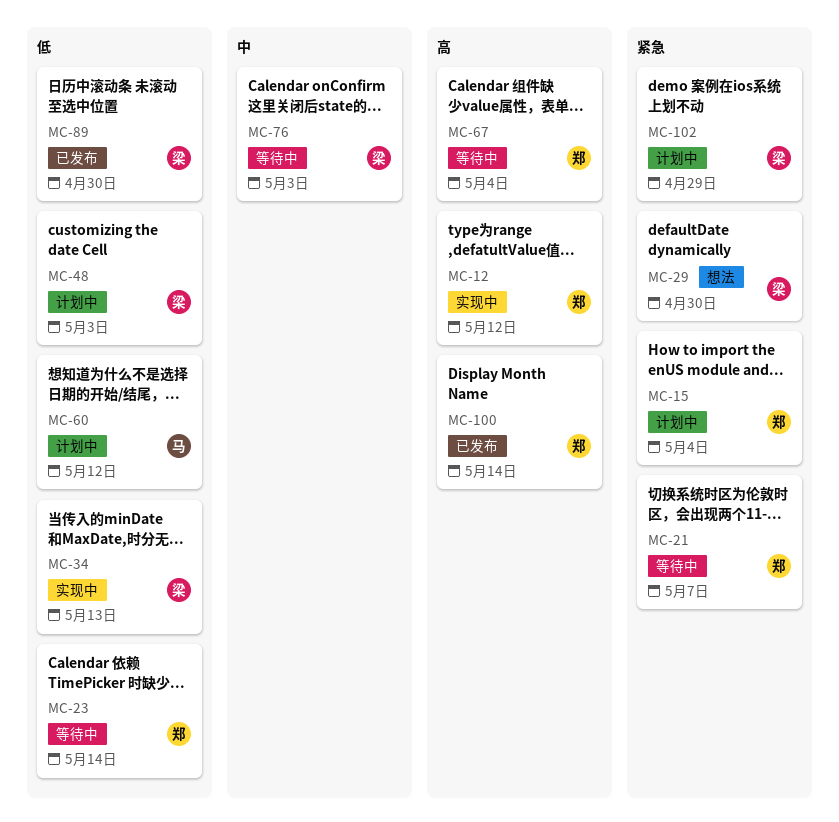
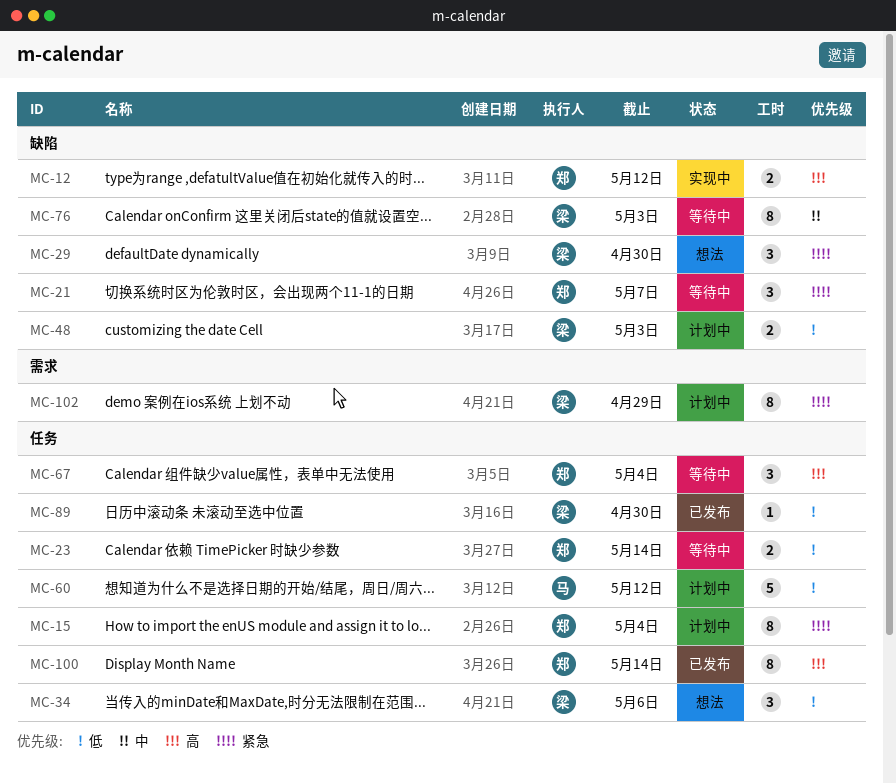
MC-34, status: 实现中 -> 想法
MC-34, due: May 13 -> May 6

